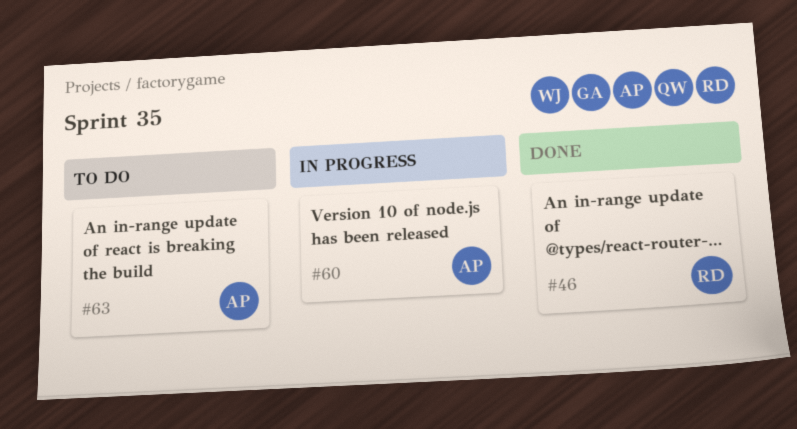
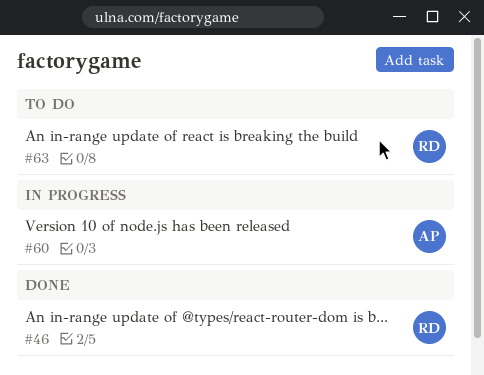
#63, owner: AP -> RD

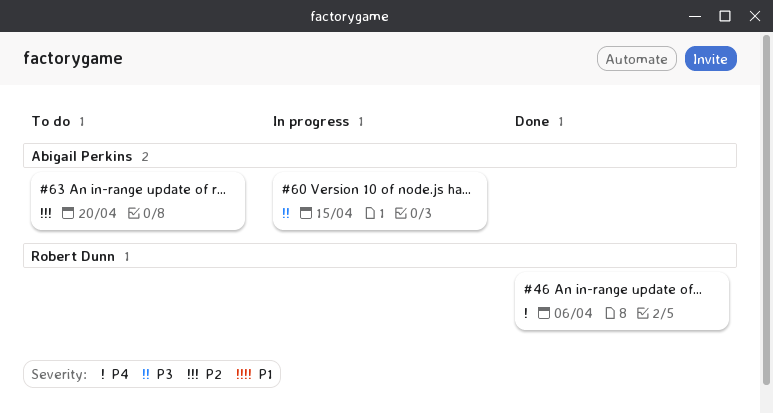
#63, owner: Robert Dunn -> Abigail Perkins

